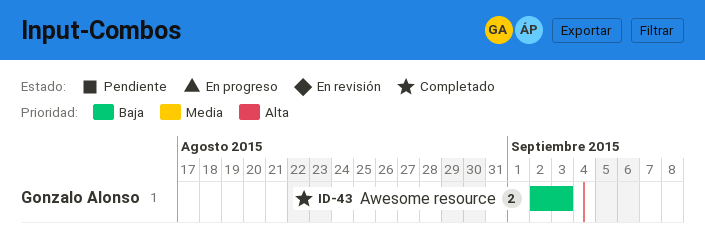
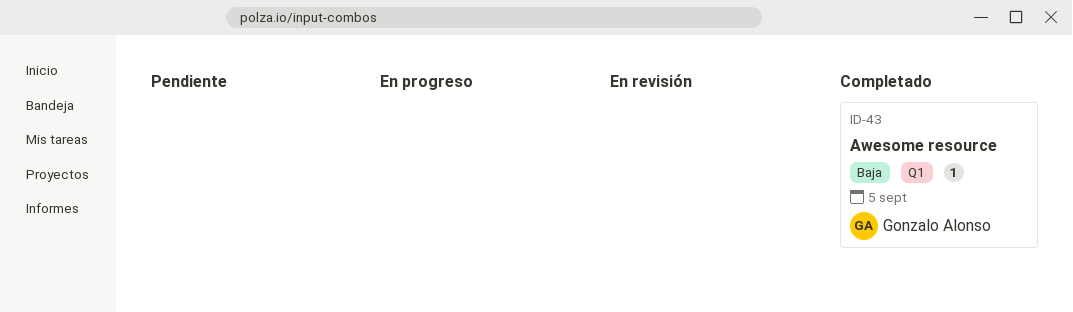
ID-43, estimate: 2 -> 1
ID-43, due: Sep 3 -> Sep 5

